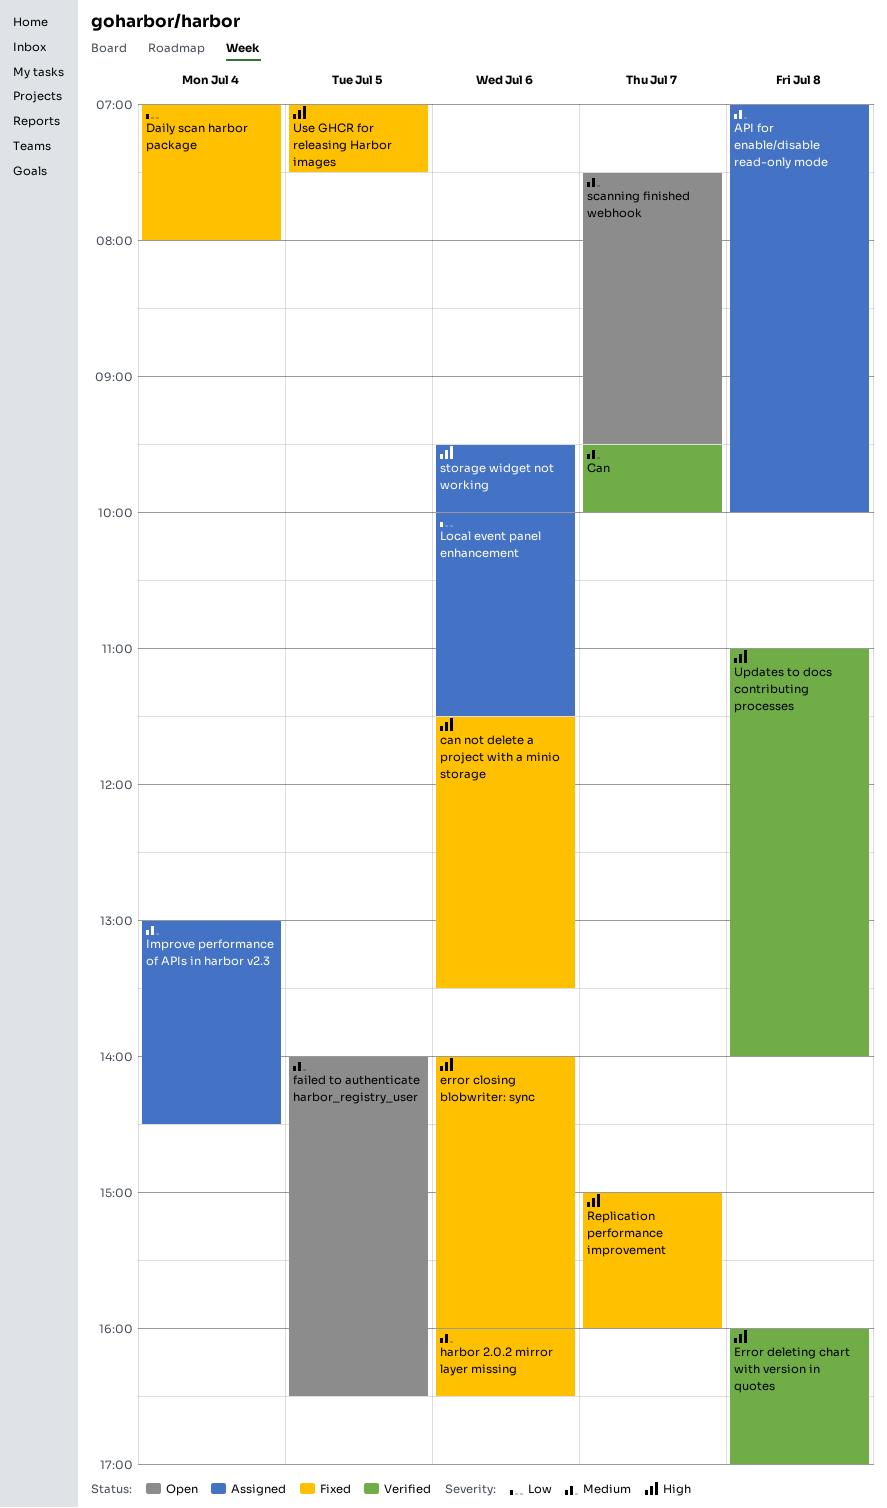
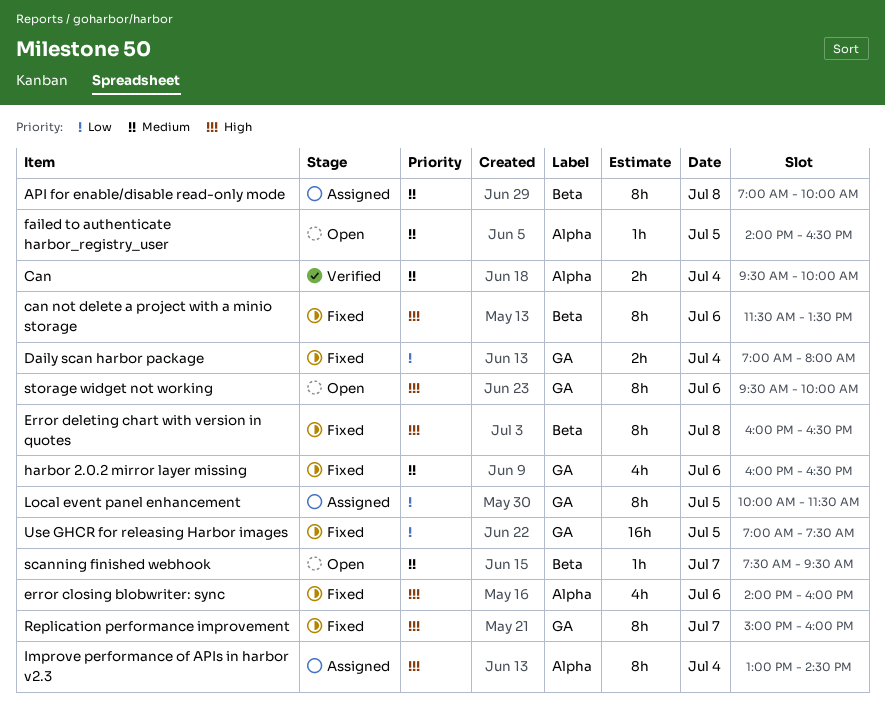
Can, day: Jul 7 -> Jul 4
Error deleting chart with version in quotes, status: Verified -> Fixed
Error deleting chart with version in quotes, ends: 17:00 -> 16:30
Improve performance of APIs in harbor v2.3, priority: Medium -> High
Local event panel enhancement, day: Jul 6 -> Jul 5
storage widget not working, status: Assigned -> Open
Updates to docs contributing processes: present -> none
Use GHCR for releasing Harbor images, priority: High -> Low

